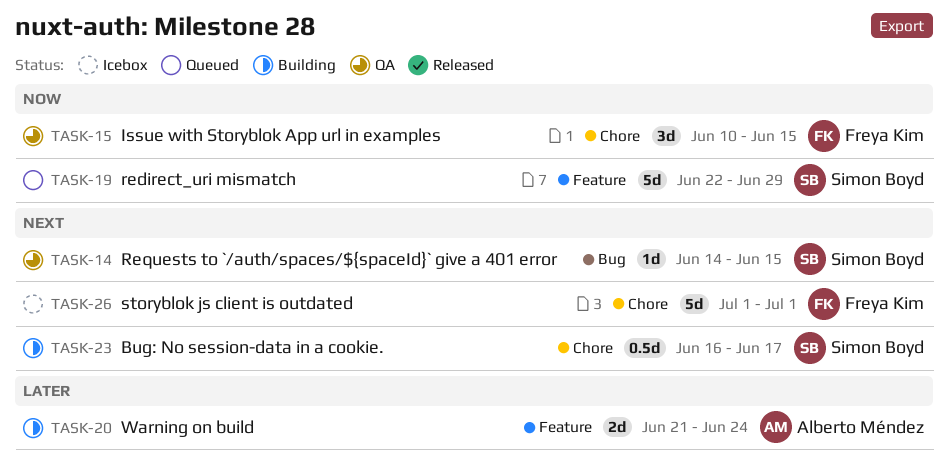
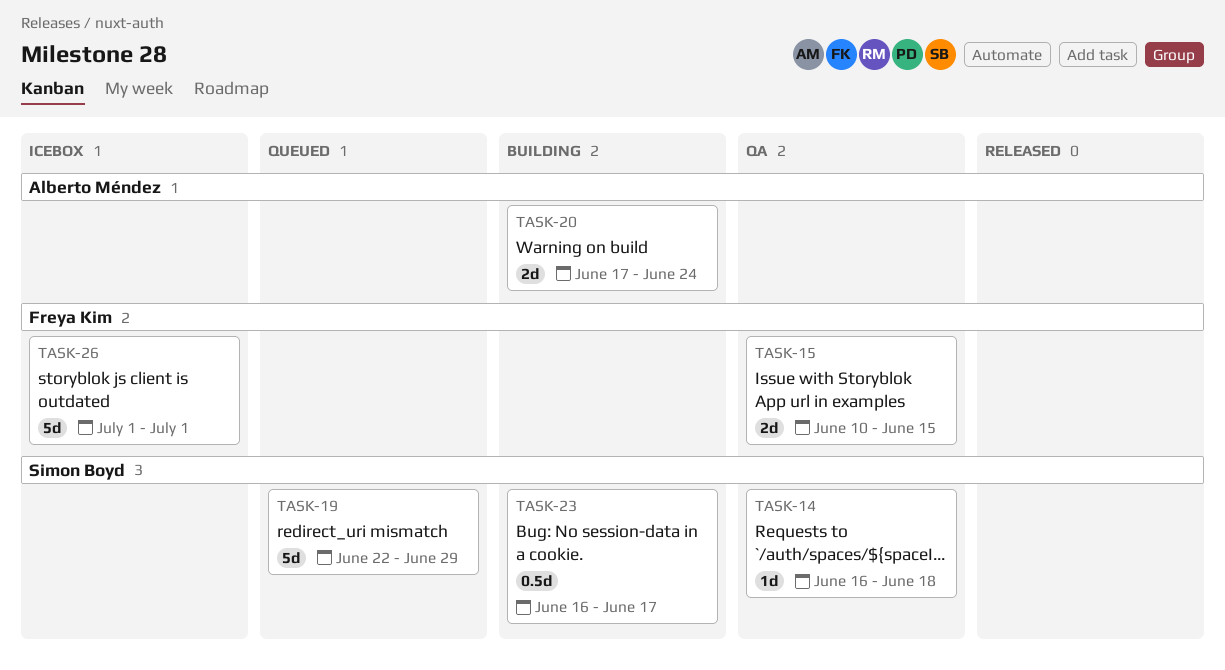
TASK-14, start: Jun 14 -> Jun 16
TASK-14, due: Jun 15 -> Jun 18
TASK-15, estimate: 3d -> 2d
TASK-20, start: Jun 21 -> Jun 17

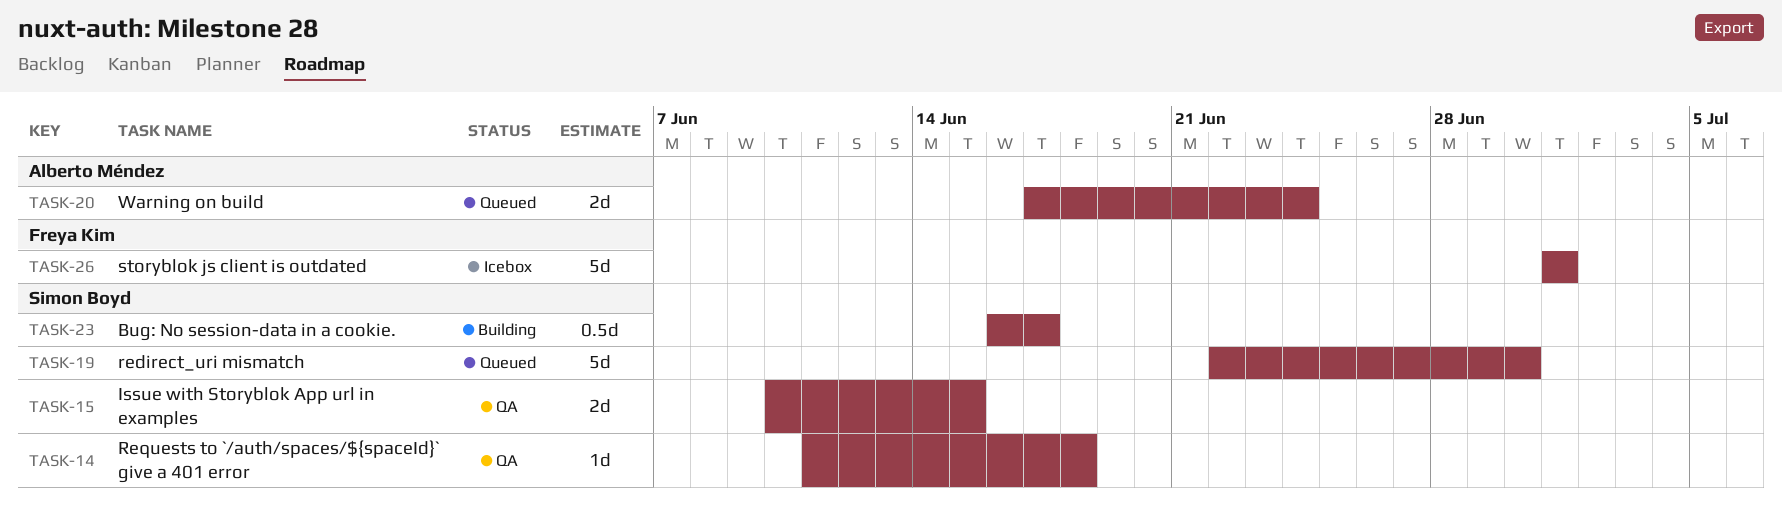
TASK-14, start: Jun 16 -> Jun 11
TASK-15, owner: Freya Kim -> Simon Boyd
TASK-19, due: Jun 29 -> Jun 30
TASK-20, status: Building -> Queued

